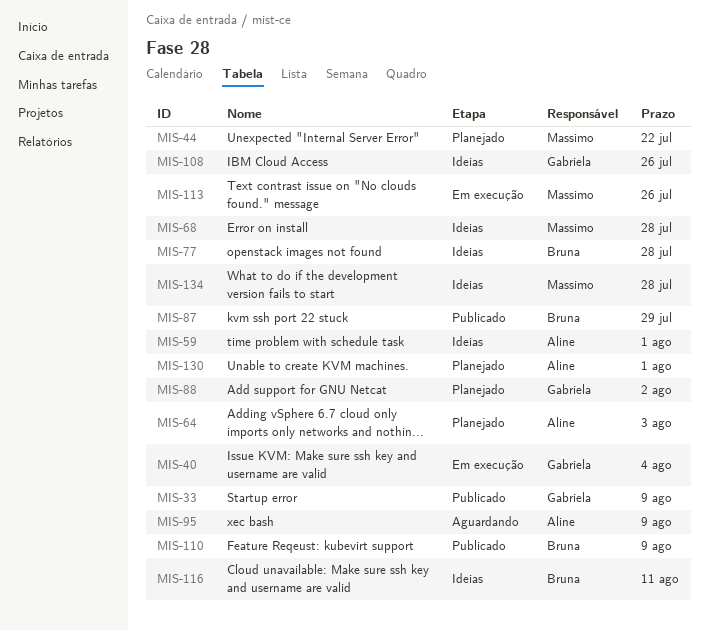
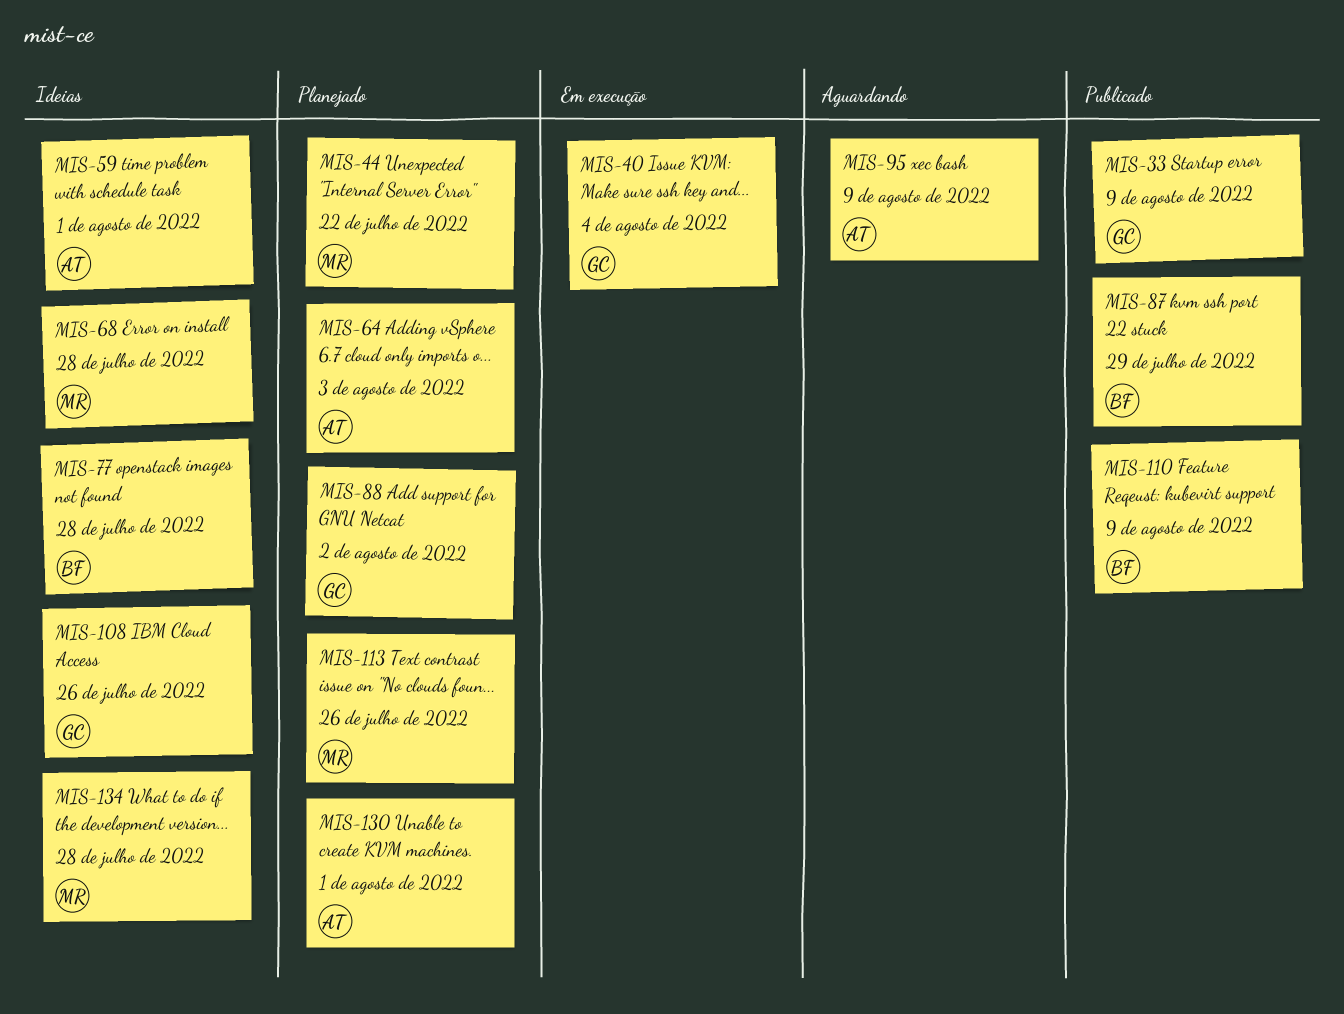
MIS-113, status: Em execução -> Planejado
MIS-116: present -> none

